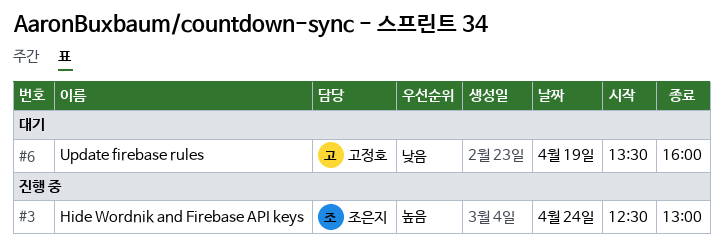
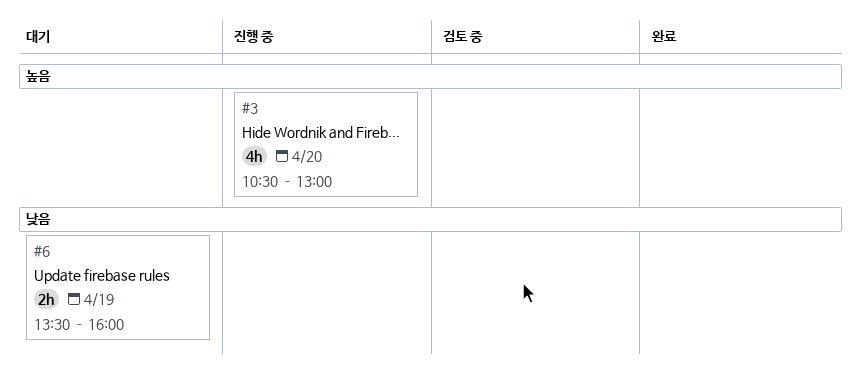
#3, day: Apr 24 -> Apr 20
#3, begins: 12:30 -> 10:30

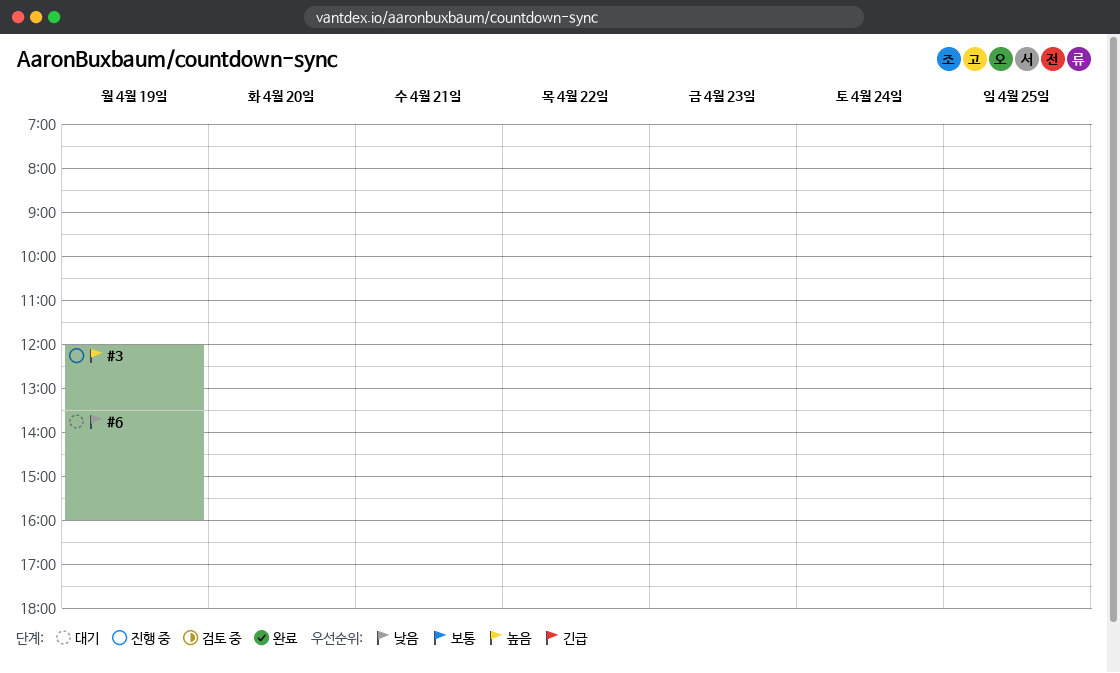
#3, day: Apr 20 -> Apr 19
#3, begins: 10:30 -> 12:00
#3, ends: 13:00 -> 13:30

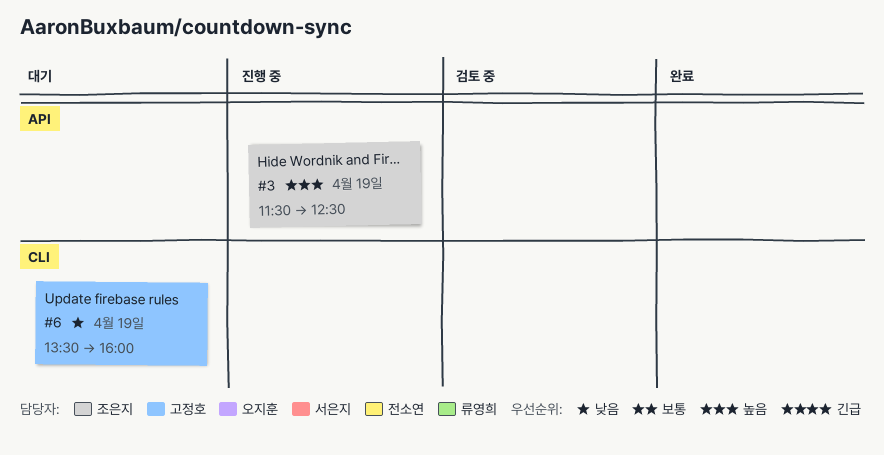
#3, begins: 12:00 -> 11:30
#3, ends: 13:30 -> 12:30

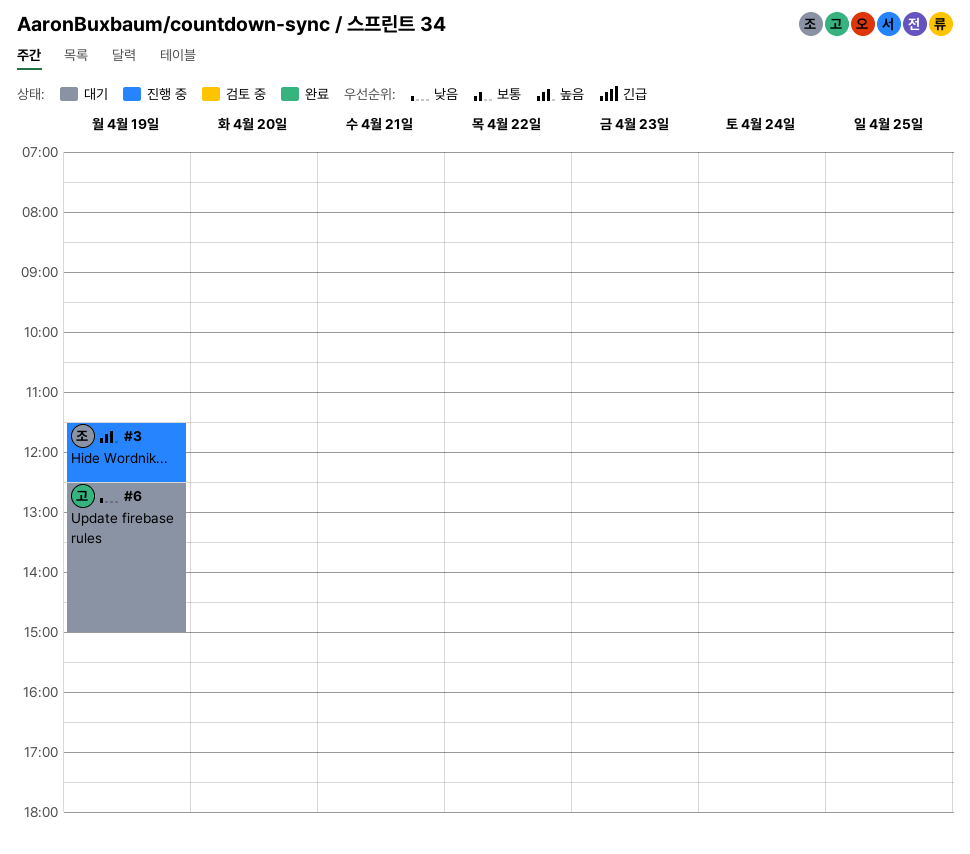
#6, begins: 13:30 -> 12:30
#6, ends: 16:00 -> 15:00

